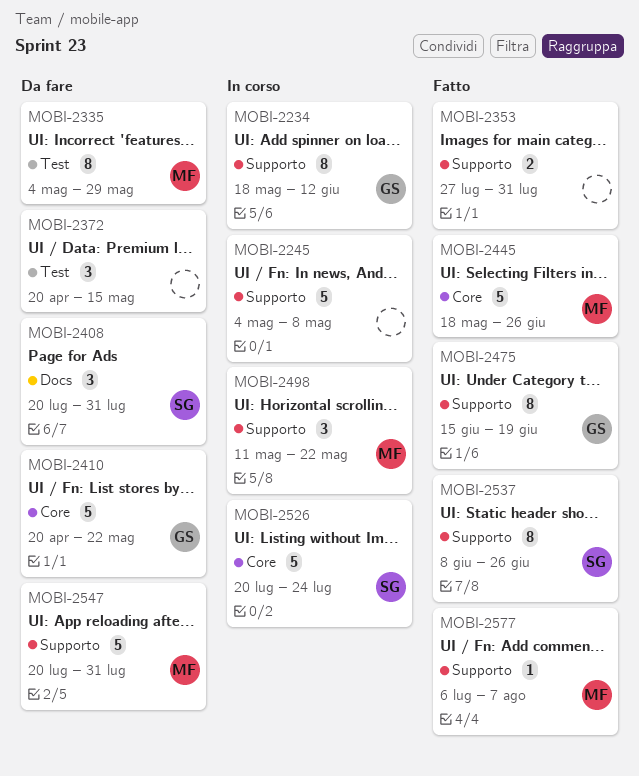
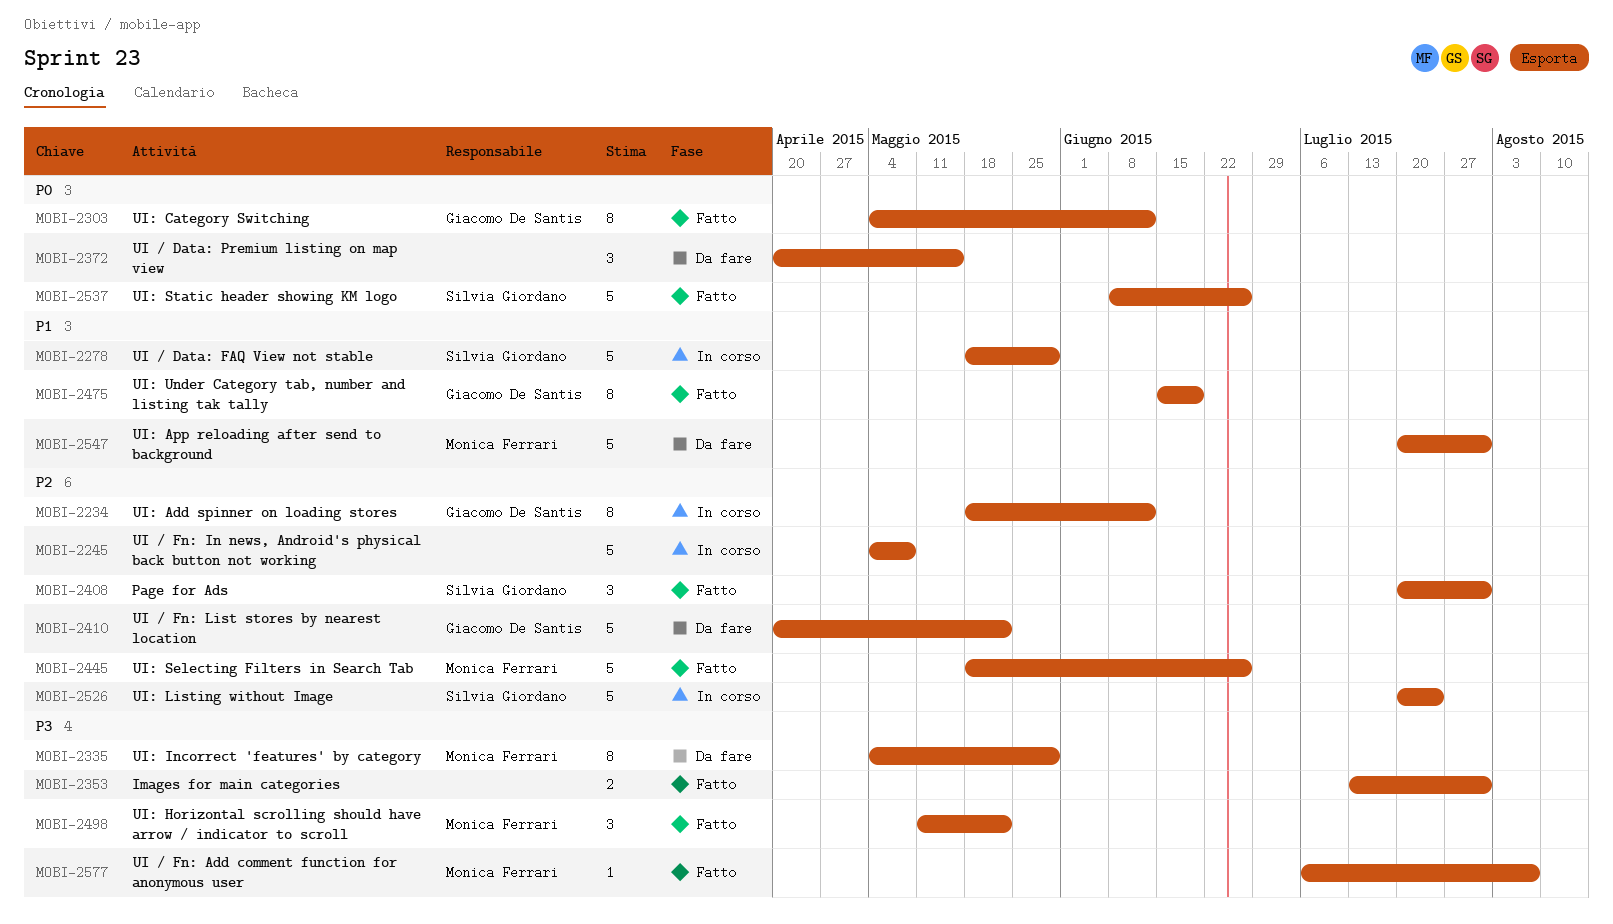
MOBI-2278: none -> present
MOBI-2303: none -> present
MOBI-2353, start: Jul 27 -> Jul 13
MOBI-2408, status: Da fare -> Fatto
MOBI-2498, status: In corso -> Fatto
MOBI-2537, estimate: 8 -> 5

